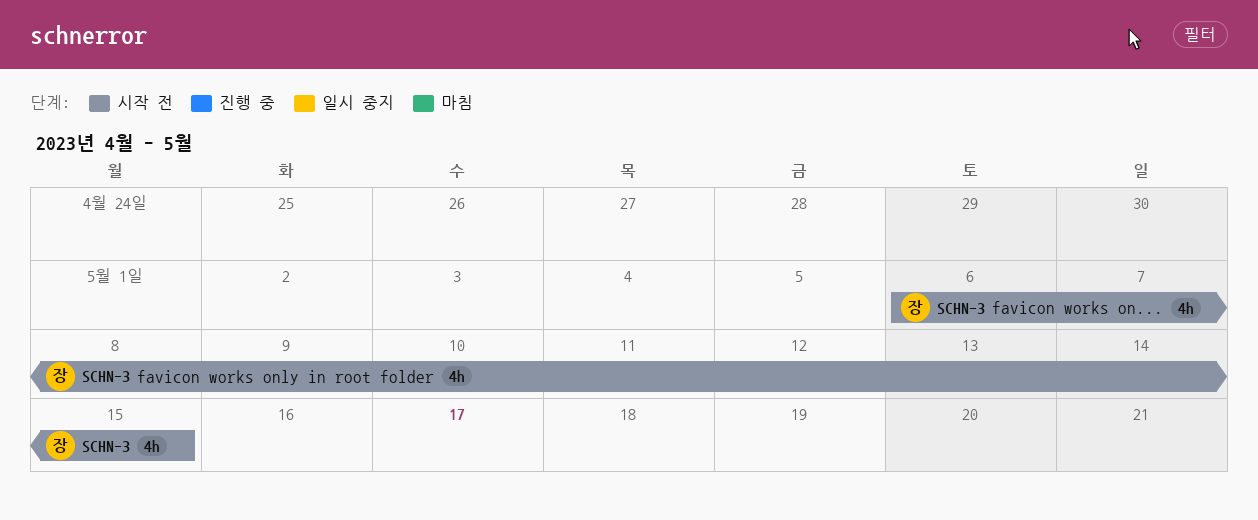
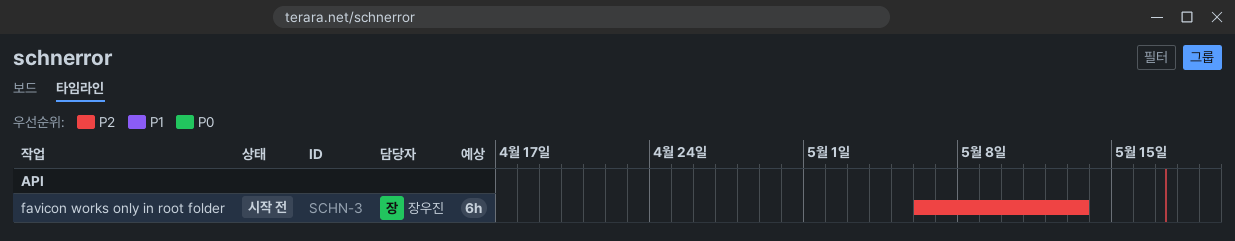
SCHN-3, estimate: 4h -> 6h
SCHN-3, due: May 15 -> May 13

